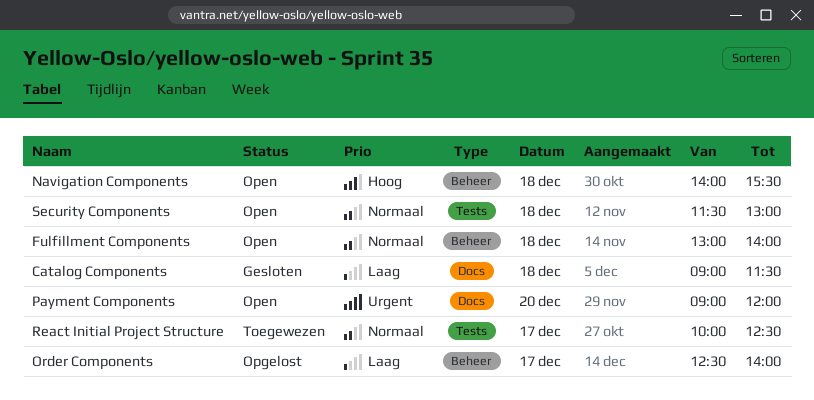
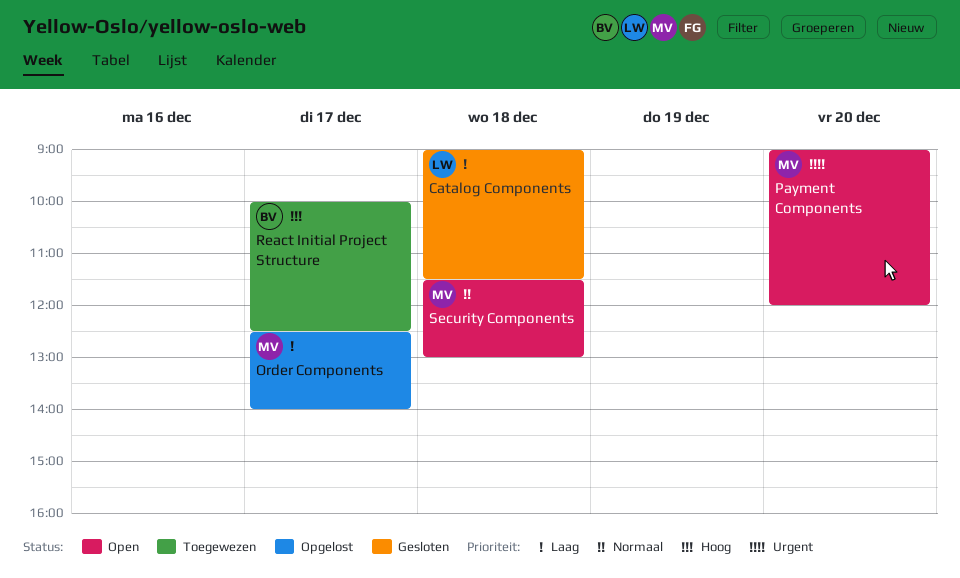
Fulfillment Components: present -> none
Navigation Components: present -> none
React Initial Project Structure, priority: Normaal -> Hoog

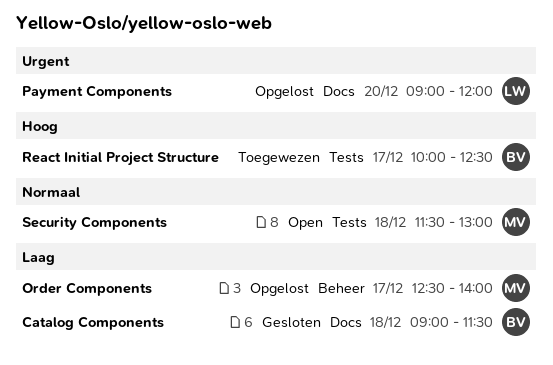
Catalog Components, owner: LW -> BV
Payment Components, status: Open -> Opgelost
Payment Components, owner: MV -> LW

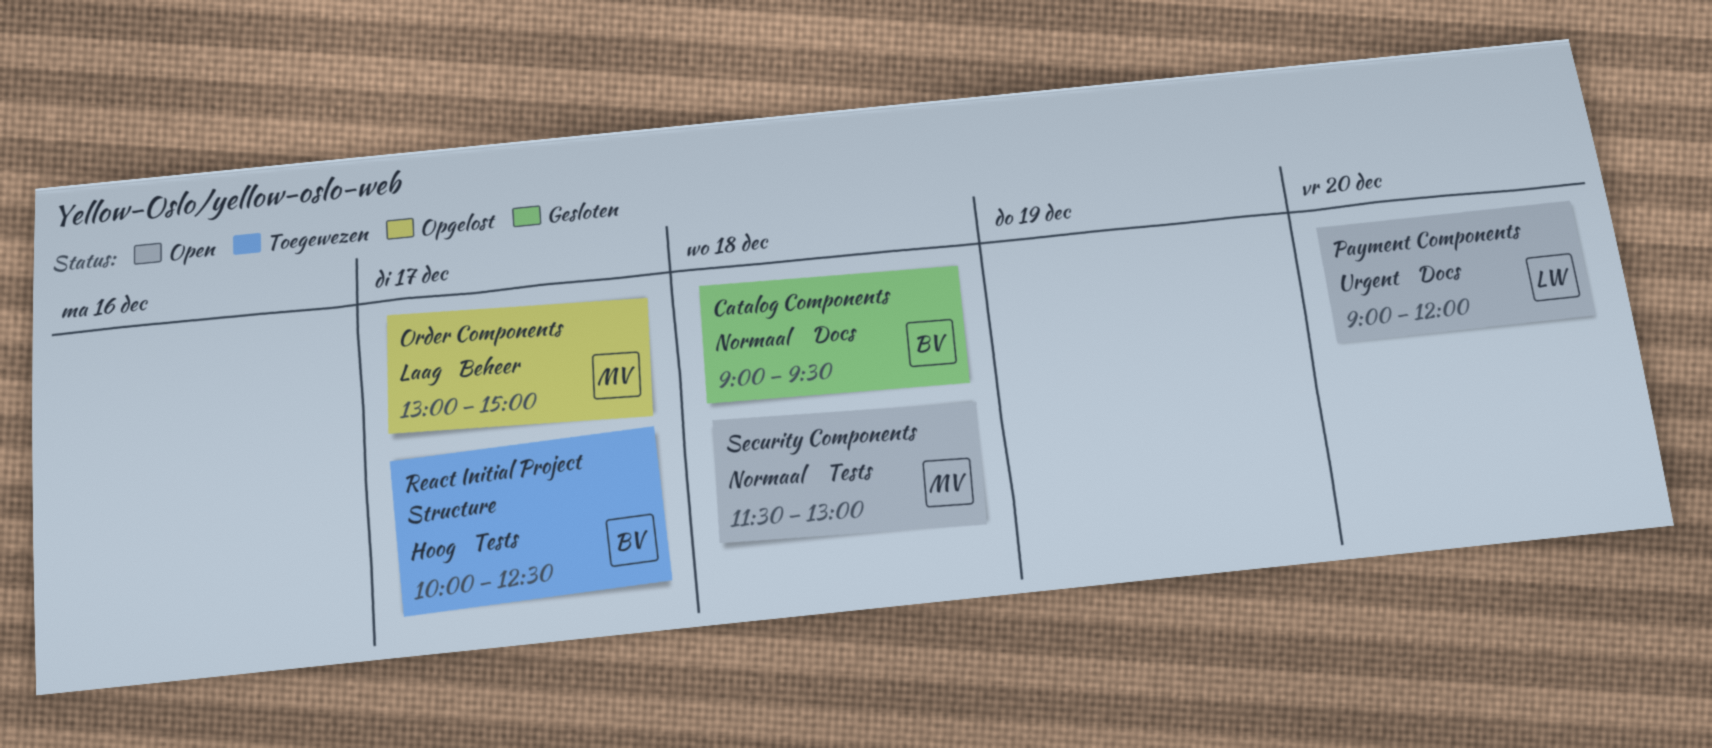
Catalog Components, priority: Laag -> Normaal
Catalog Components, ends: 11:30 -> 09:30
Order Components, begins: 12:30 -> 13:00
Order Components, ends: 14:00 -> 15:00
Payment Components, status: Opgelost -> Open

